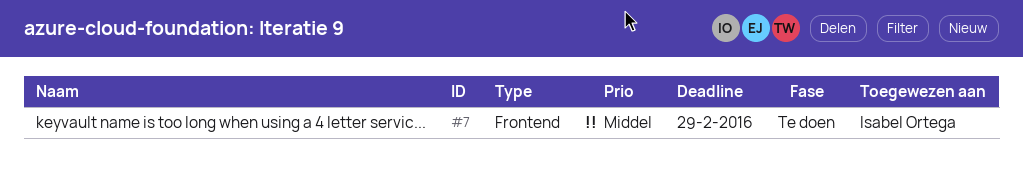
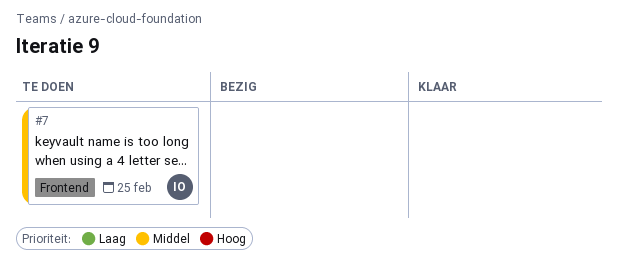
#7, due: Feb 29 -> Feb 25

